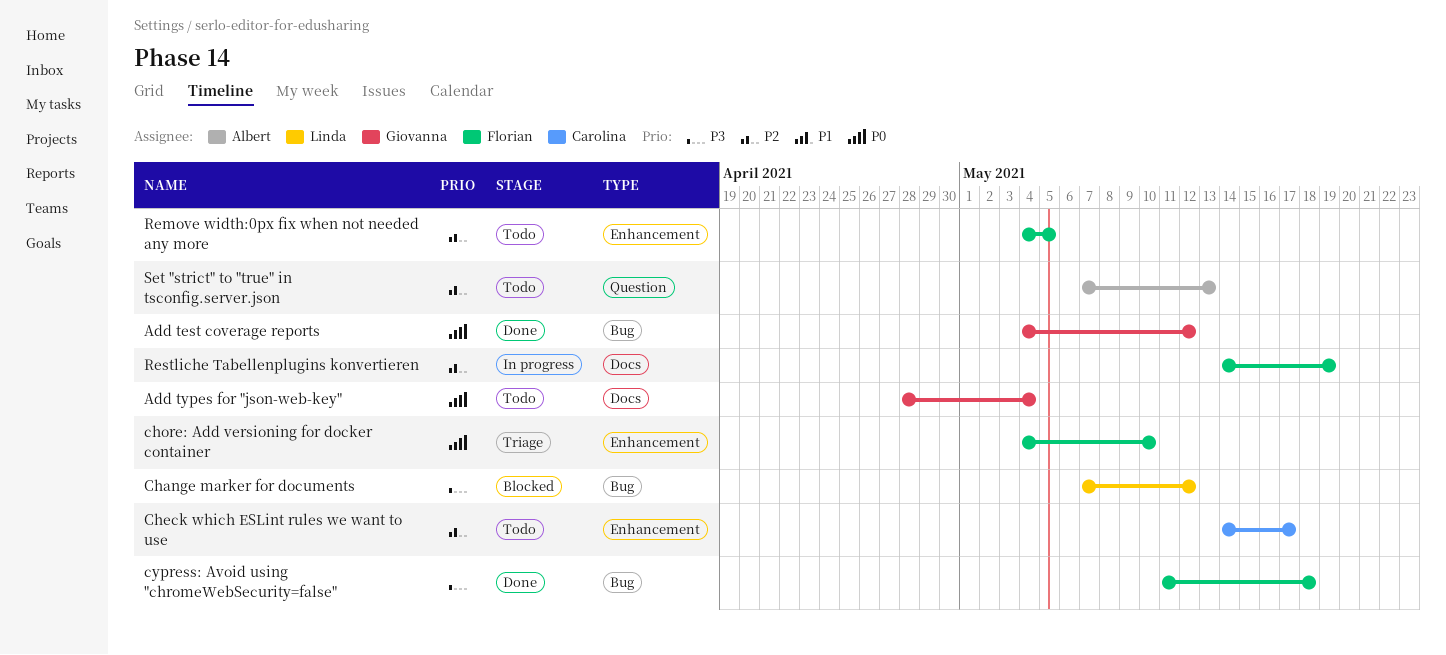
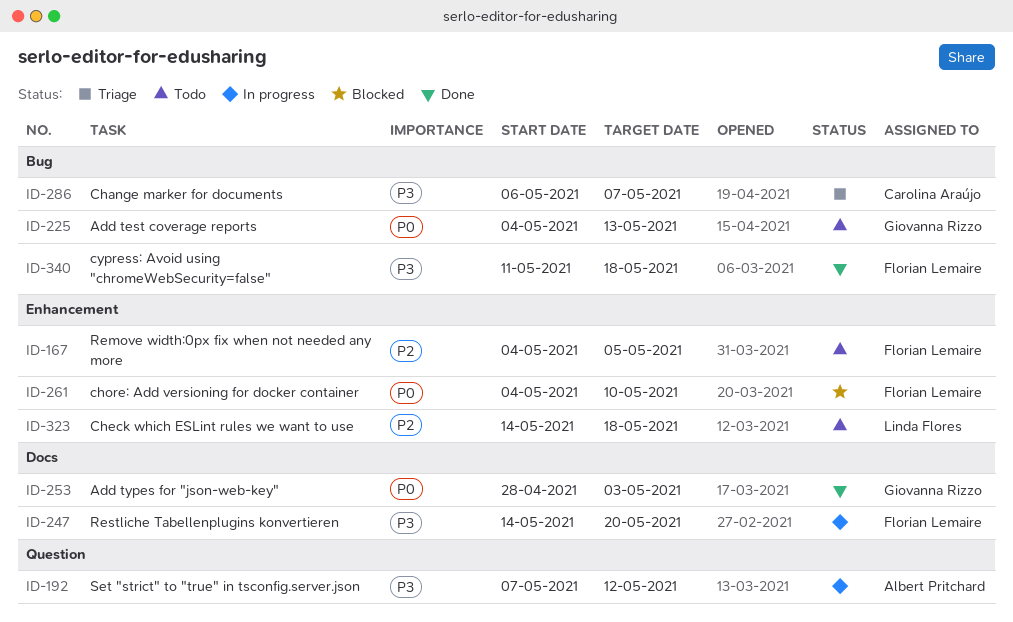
Add test coverage reports, status: Done -> Todo
Add test coverage reports, due: May 12 -> May 13
Add types for "json-web-key", status: Todo -> Done
Add types for "json-web-key", due: May 4 -> May 3
Change marker for documents, status: Blocked -> Triage
Change marker for documents, owner: Linda Flores -> Carolina Araújo
Change marker for documents, start: May 7 -> May 6
Change marker for documents, due: May 12 -> May 7
Check which ESLint rules we want to use, owner: Carolina Araújo -> Linda Flores
Check which ESLint rules we want to use, due: May 17 -> May 18
chore: Add versioning for docker container, status: Triage -> Blocked
Restliche Tabellenplugins konvertieren, priority: P2 -> P3
Restliche Tabellenplugins konvertieren, due: May 19 -> May 20
Set "strict" to "true" in tsconfig.server.json, status: Todo -> In progress
Set "strict" to "true" in tsconfig.server.json, priority: P2 -> P3
Set "strict" to "true" in tsconfig.server.json, due: May 13 -> May 12

